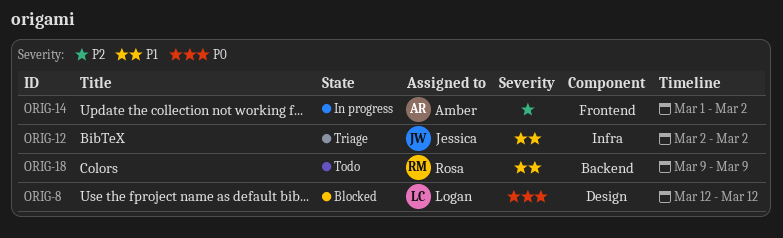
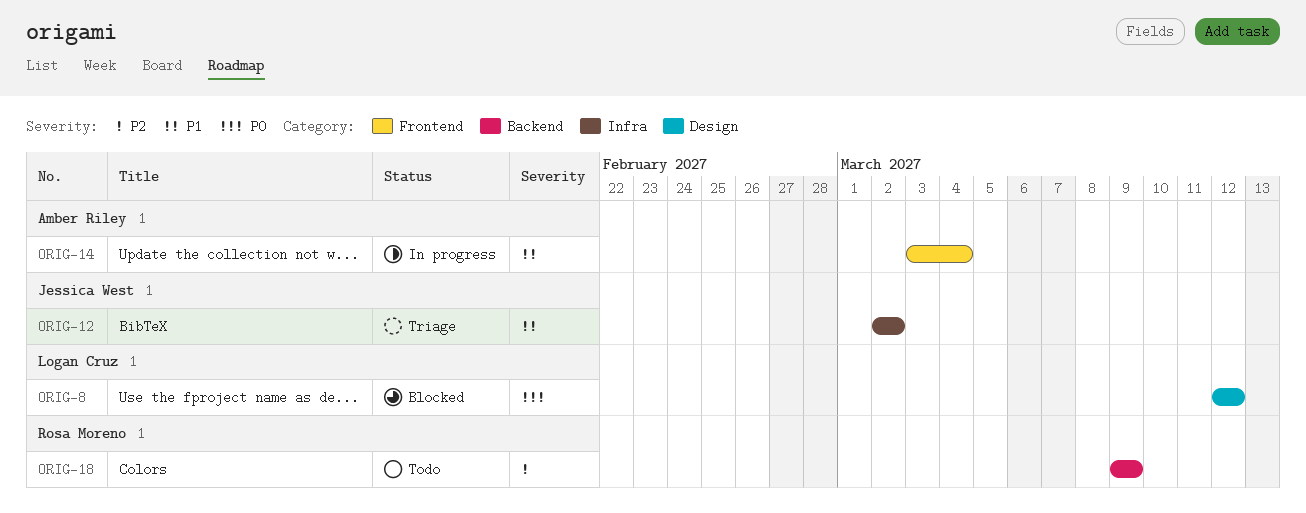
ORIG-14, priority: P2 -> P1
ORIG-14, start: Mar 1 -> Mar 3
ORIG-14, due: Mar 2 -> Mar 4
ORIG-18, priority: P1 -> P2

